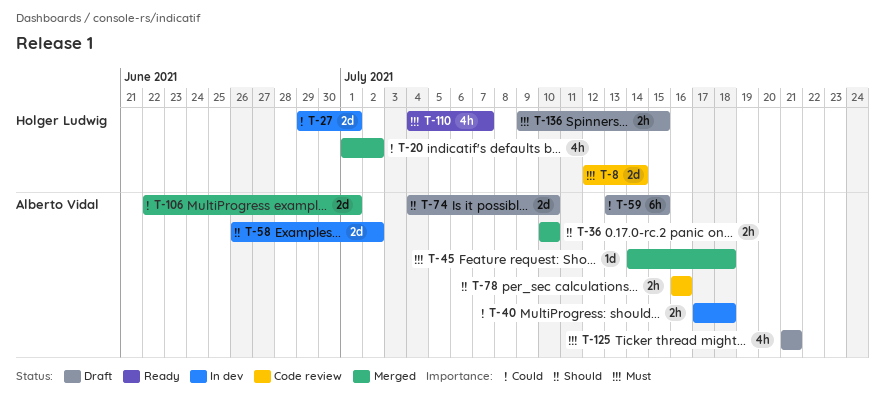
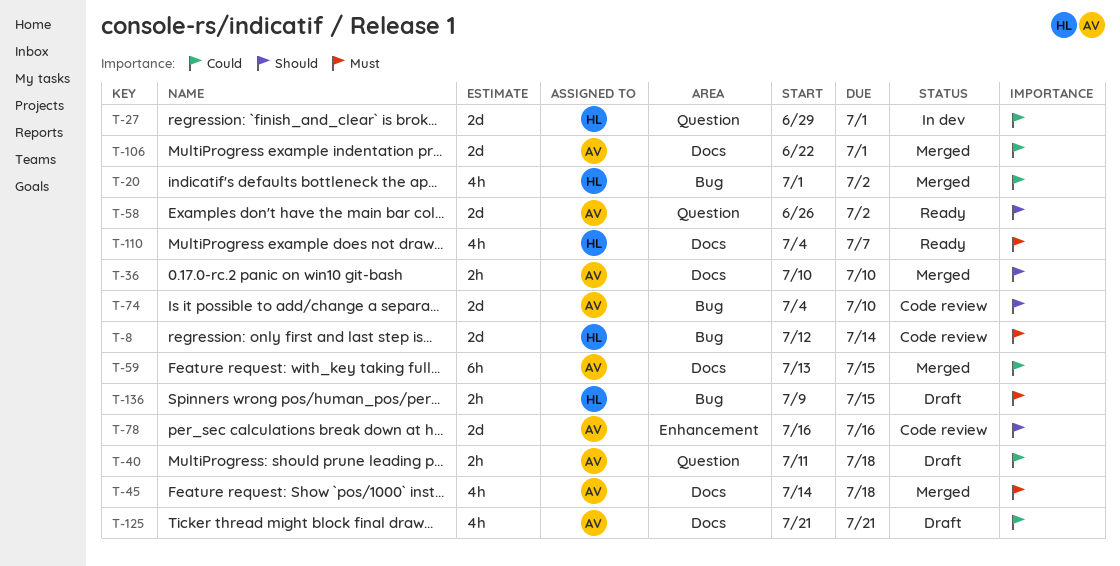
T-40, status: In dev -> Draft
T-40, start: Jul 17 -> Jul 11
T-45, estimate: 1d -> 4h
T-58, status: In dev -> Ready
T-59, status: Draft -> Merged
T-74, status: Draft -> Code review
T-78, estimate: 2h -> 2d
T-125, priority: Must -> Could

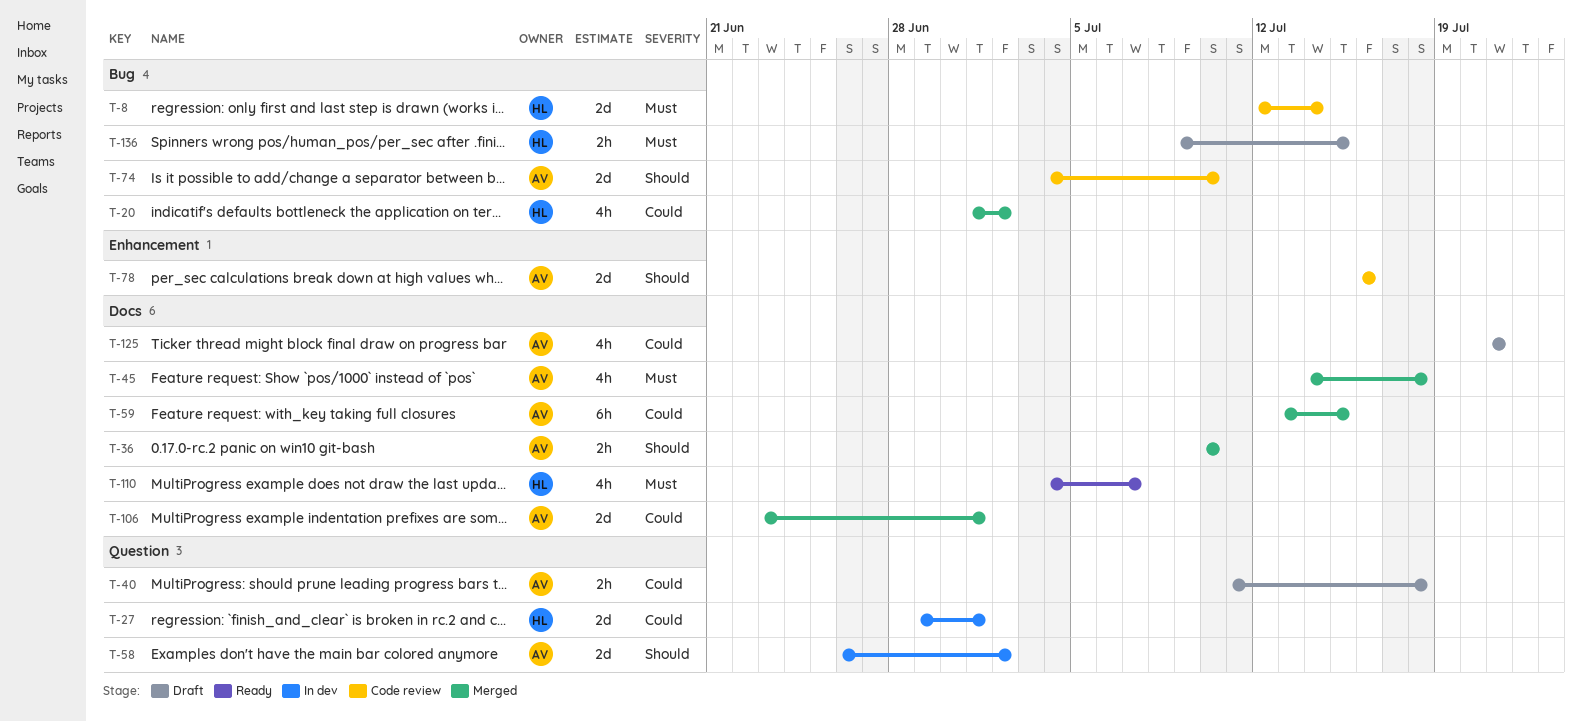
T-58, status: Ready -> In dev
T-106, start: Jun 22 -> Jun 23

